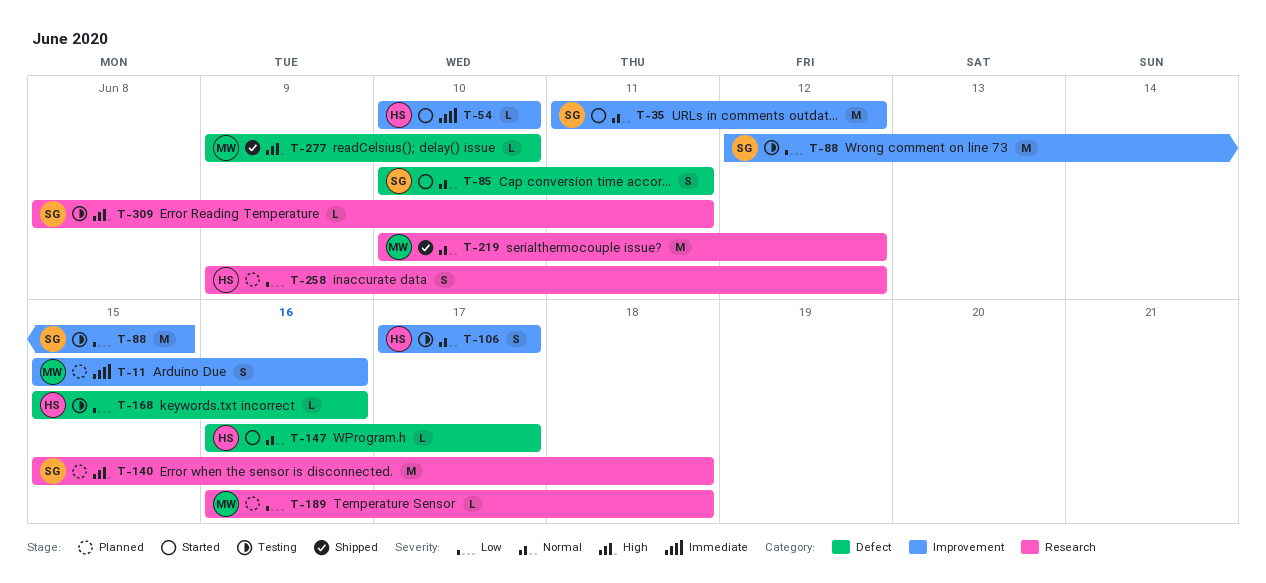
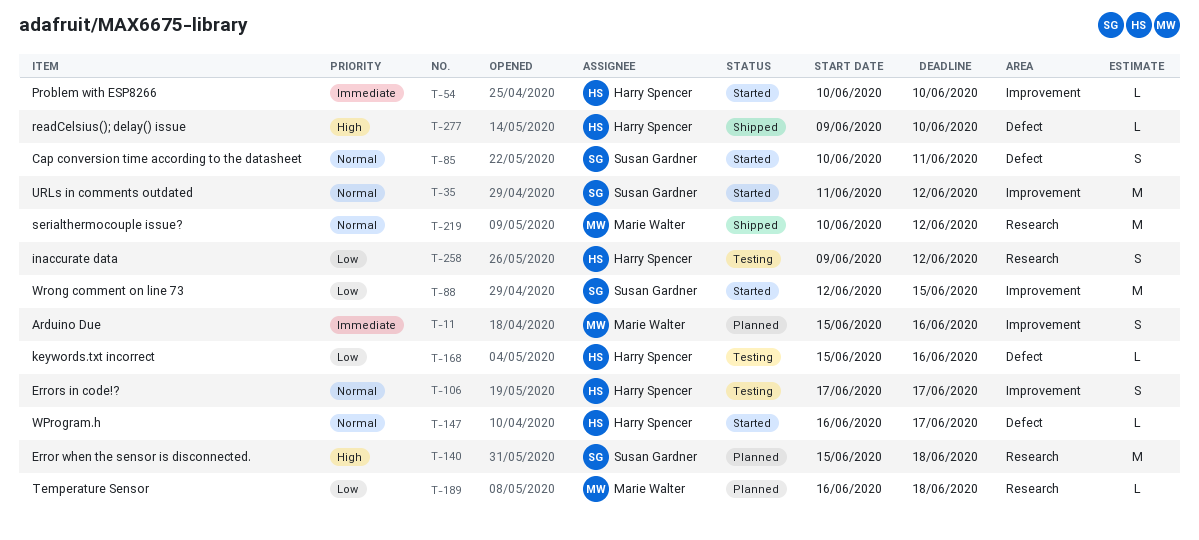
T-88, status: Testing -> Started
T-258, status: Planned -> Testing
T-277, owner: Marie Walter -> Harry Spencer
T-309: present -> none

